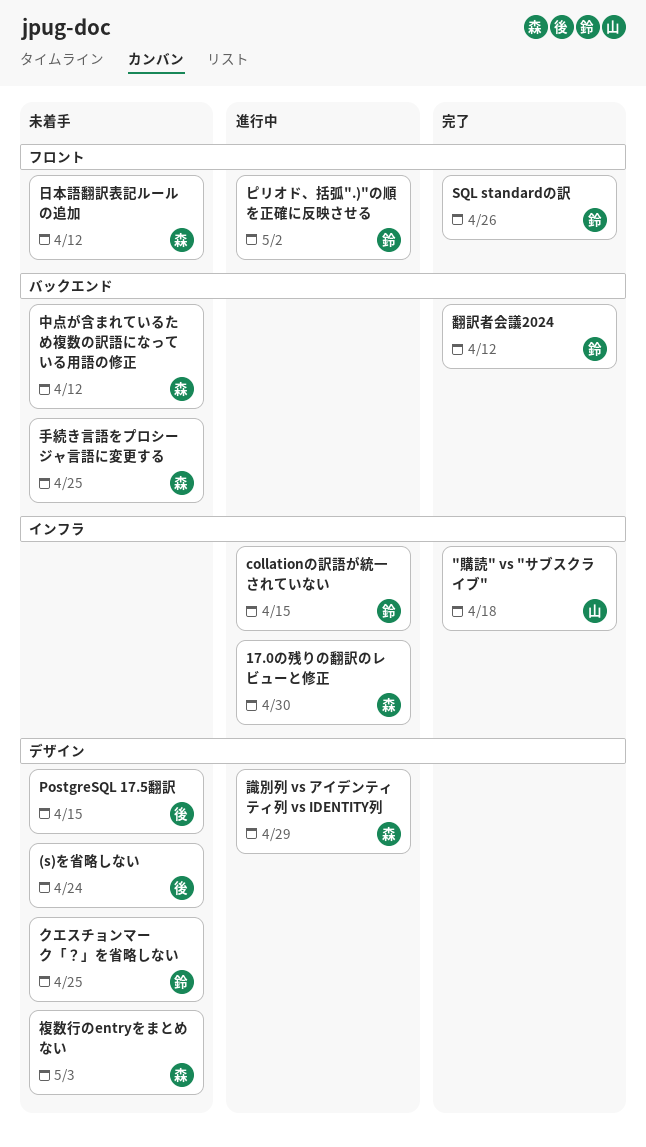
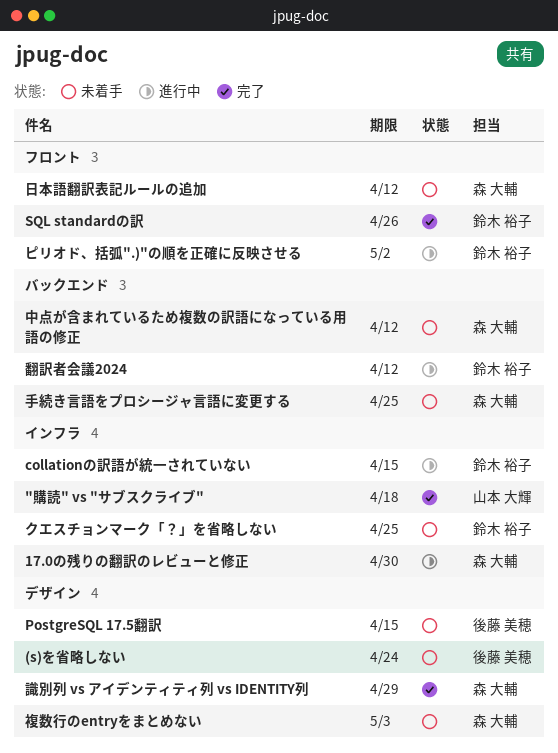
クエスチョンマーク「？」を省略しない, label: デザイン -> インフラ
翻訳者会議2024, status: 完了 -> 進行中
識別列 vs アイデンティティ列 vs IDENTITY列, status: 進行中 -> 完了

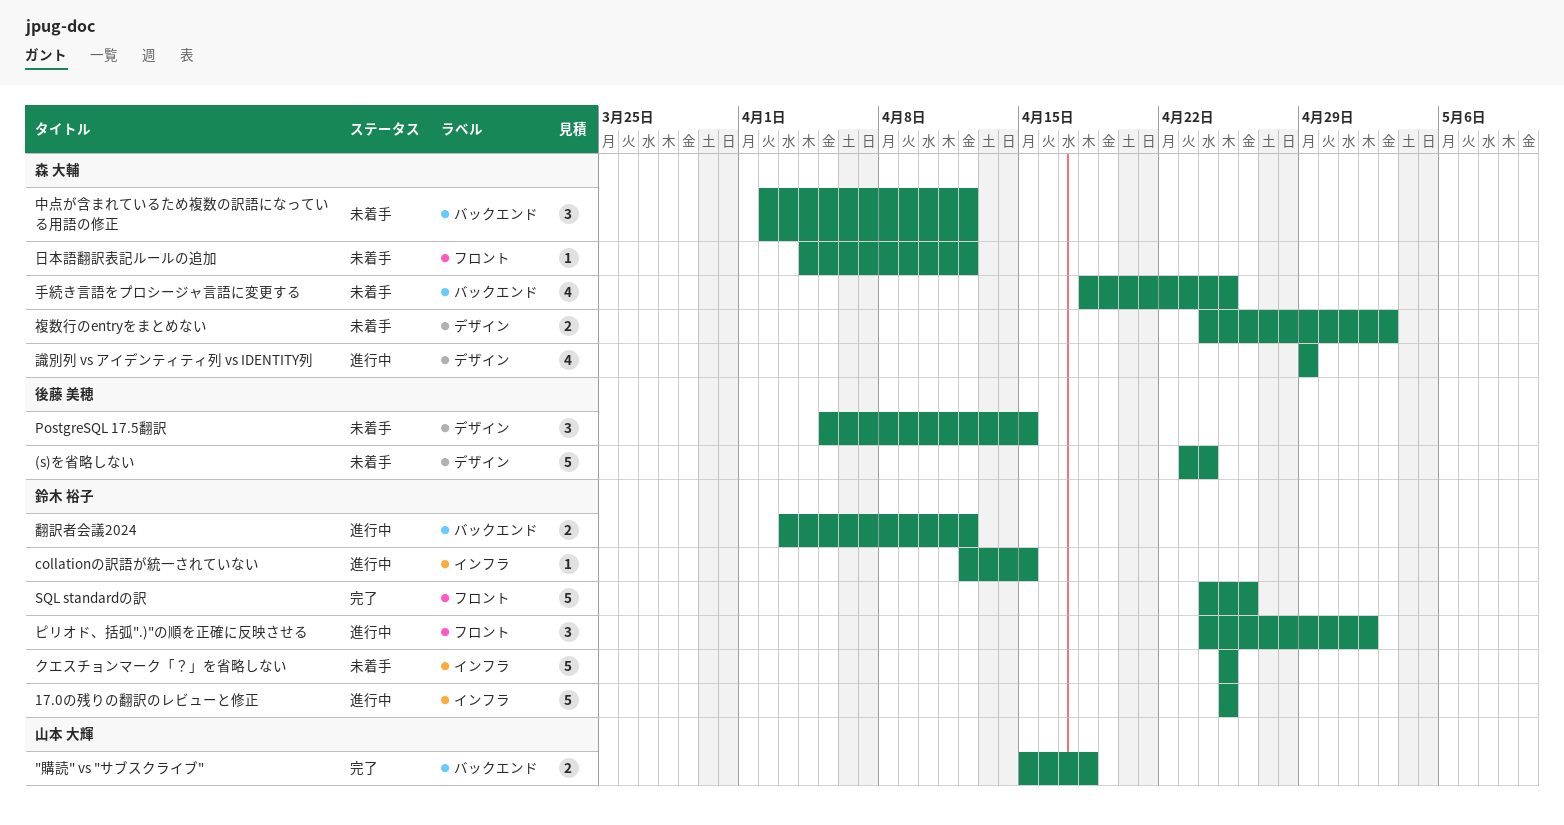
"購読" vs "サブスクライブ", label: インフラ -> バックエンド
17.0の残りの翻訳のレビューと修正, owner: 森 大輔 -> 鈴木 裕子
17.0の残りの翻訳のレビューと修正, due: Apr 30 -> Apr 25
識別列 vs アイデンティティ列 vs IDENTITY列, status: 完了 -> 進行中

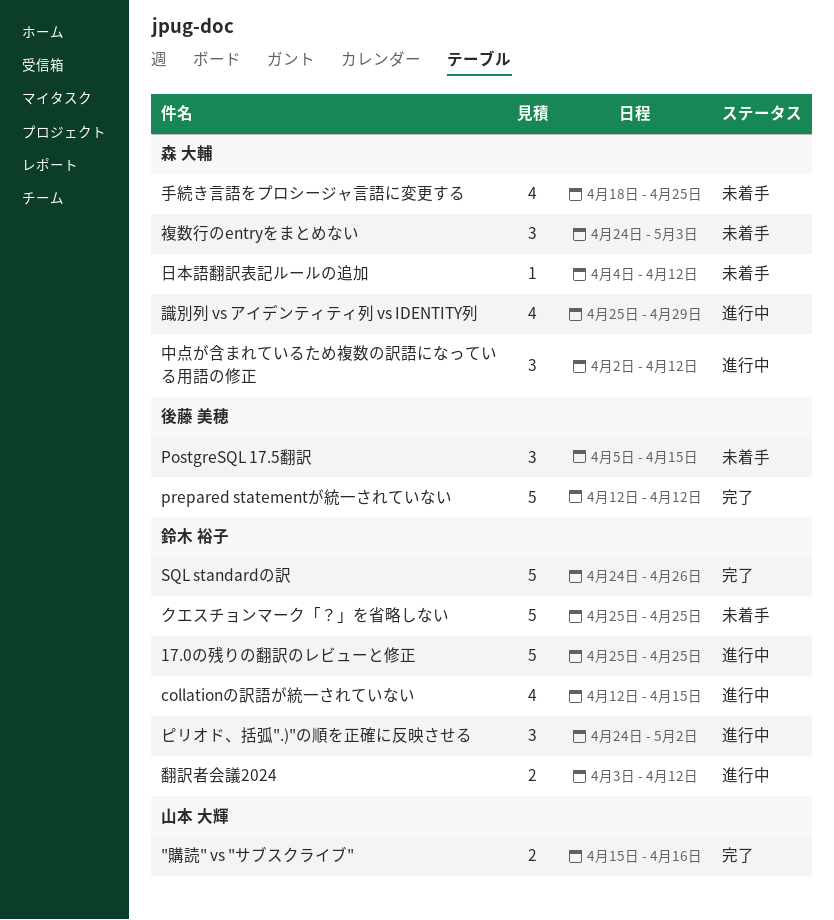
"購読" vs "サブスクライブ", due: Apr 18 -> Apr 16
(s)を省略しない: present -> none
collationの訳語が統一されていない, estimate: 1 -> 4
prepared statementが統一されていない: none -> present
中点が含まれているため複数の訳語になっている用語の修正, status: 未着手 -> 進行中
複数行のentryをまとめない, estimate: 2 -> 3
識別列 vs アイデンティティ列 vs IDENTITY列, start: Apr 29 -> Apr 25

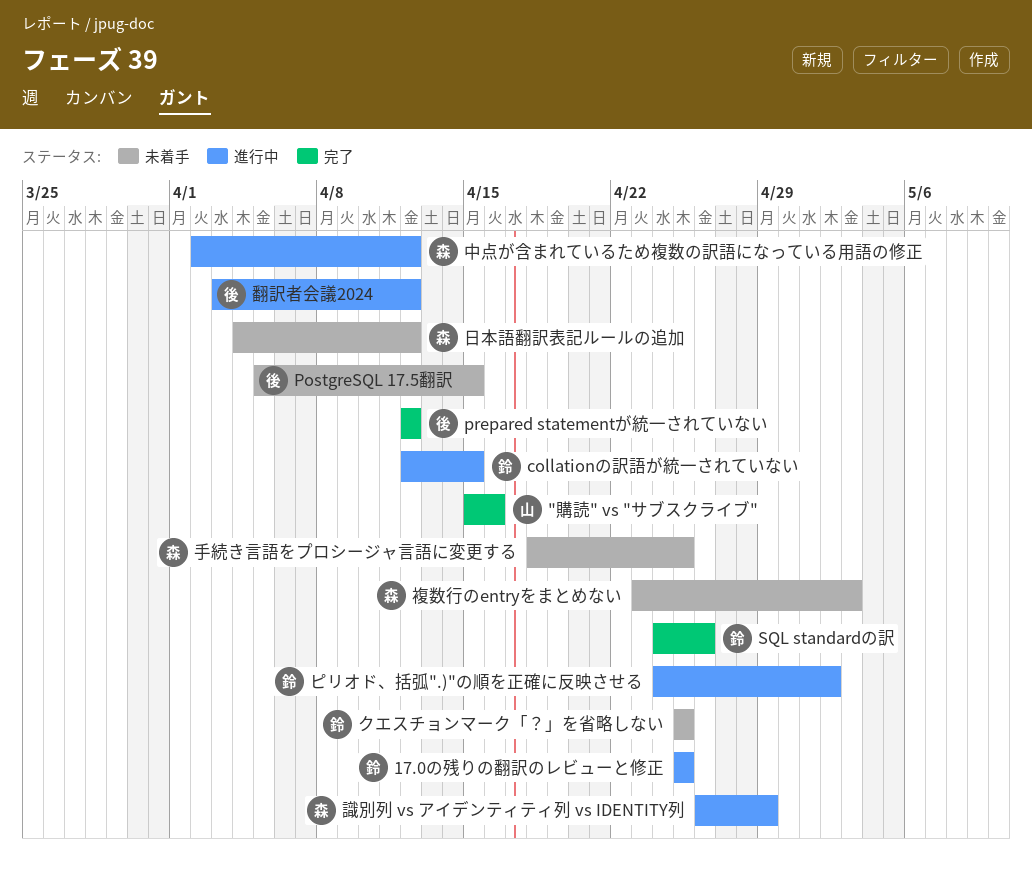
翻訳者会議2024, owner: 鈴木 裕子 -> 後藤 美穂
複数行のentryをまとめない, start: Apr 24 -> Apr 23
識別列 vs アイデンティティ列 vs IDENTITY列, start: Apr 25 -> Apr 26

